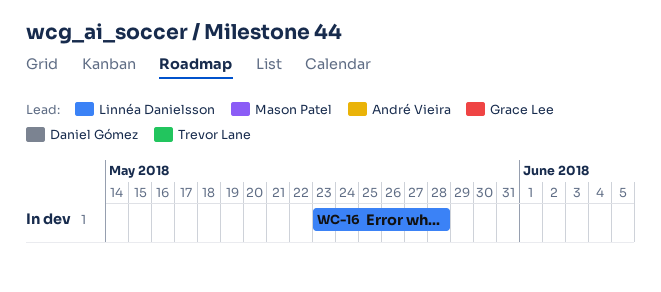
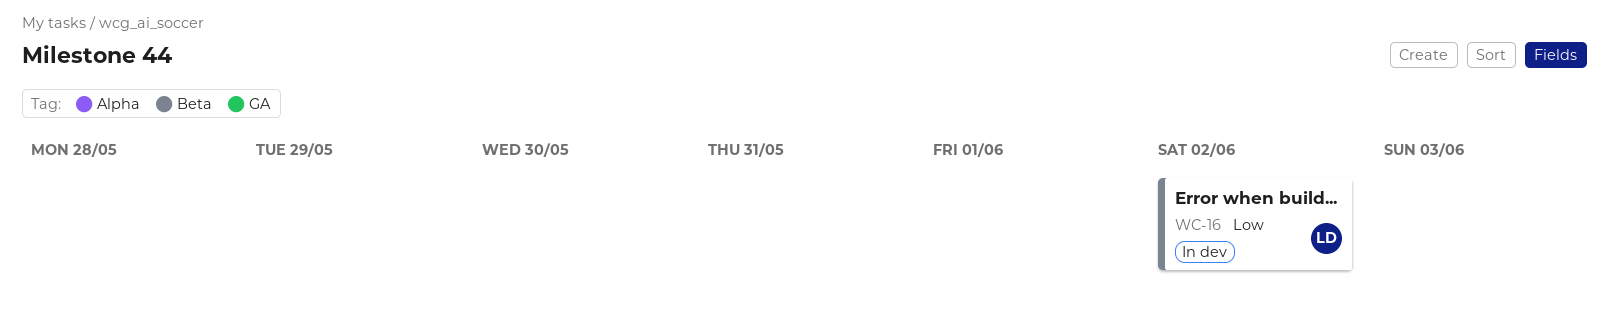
WC-16, due: May 28 -> Jun 2

